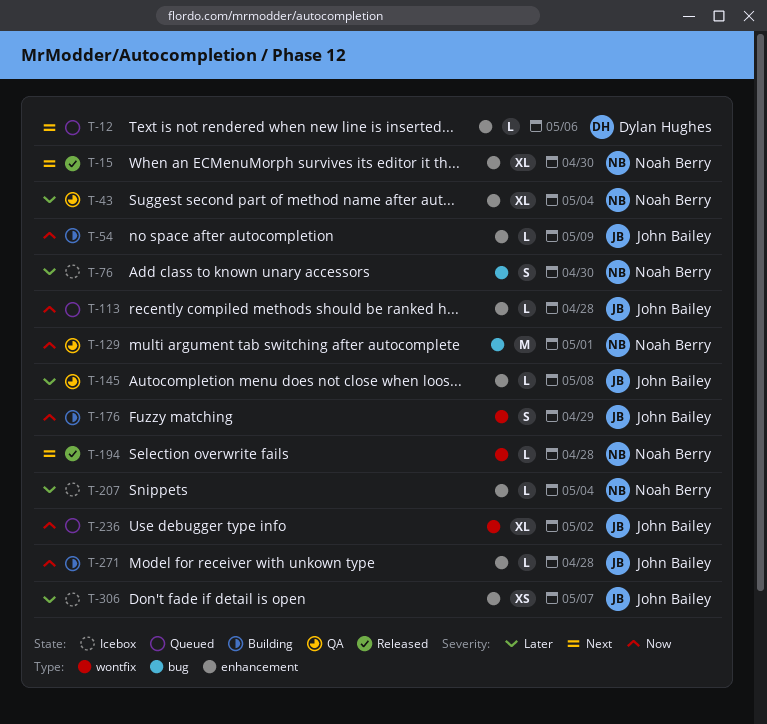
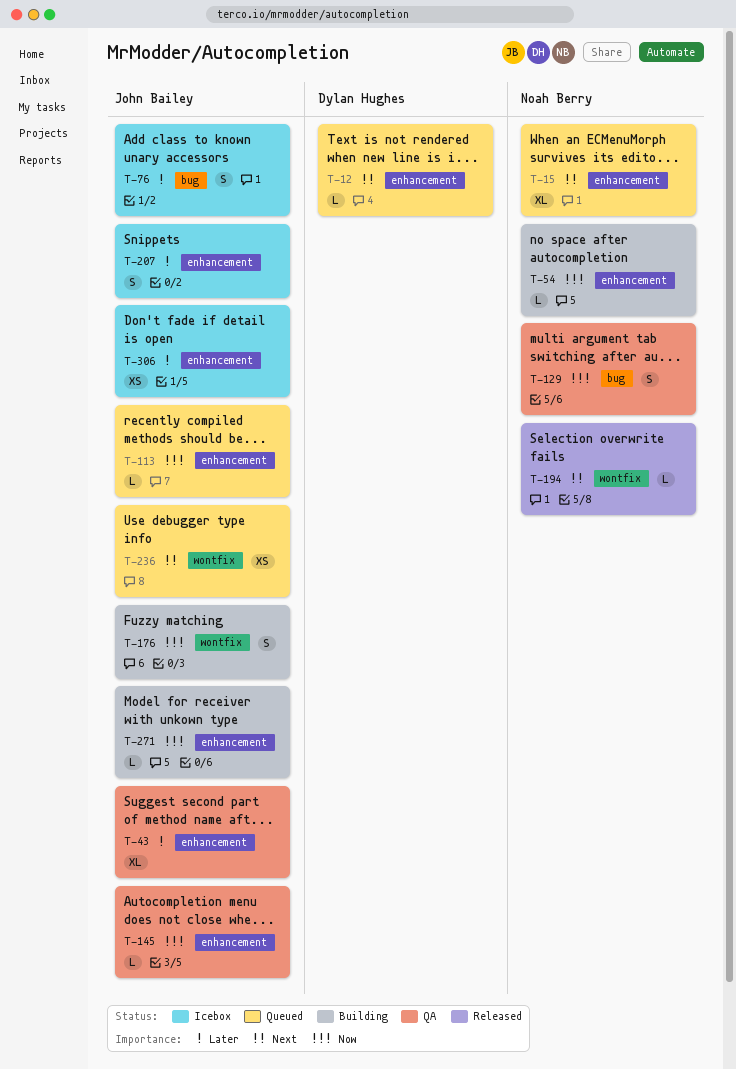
T-15, status: Released -> Queued
T-43, owner: Noah Berry -> John Bailey
T-54, owner: John Bailey -> Noah Berry
T-76, owner: Noah Berry -> John Bailey
T-129, estimate: M -> S
T-145, priority: Later -> Now
T-207, owner: Noah Berry -> John Bailey
T-207, estimate: L -> S
T-236, priority: Now -> Next
T-236, estimate: XL -> XS

